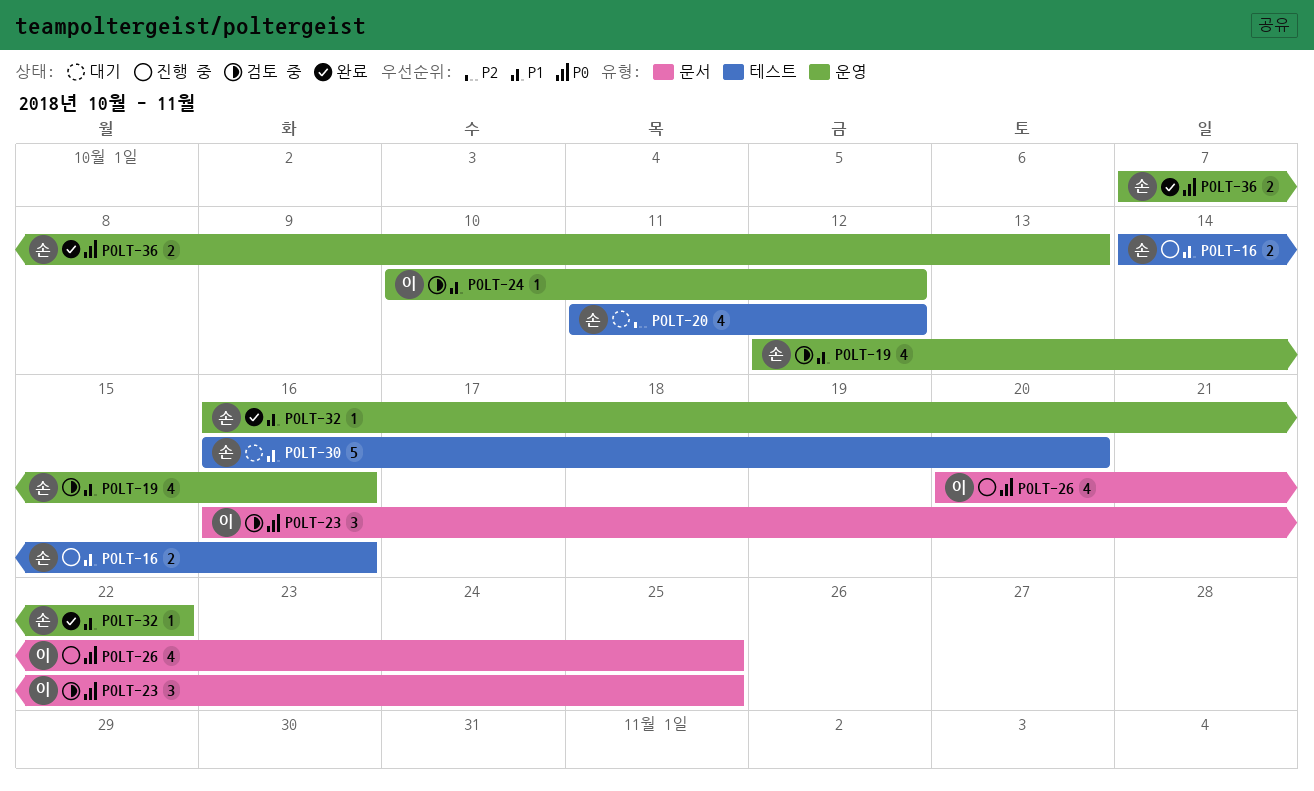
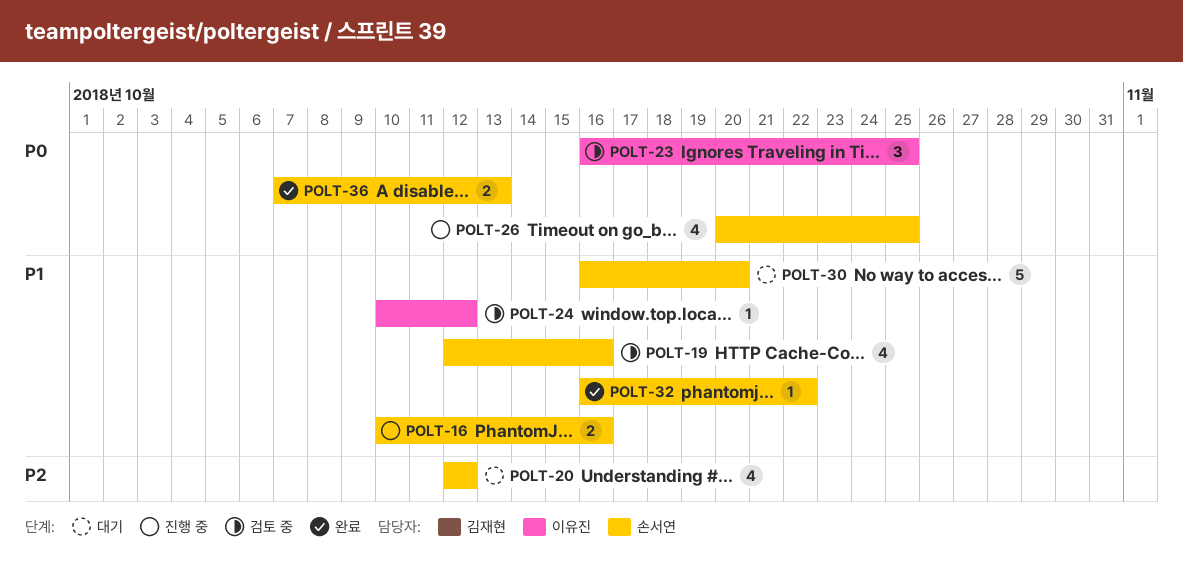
POLT-16, start: Oct 14 -> Oct 10
POLT-20, start: Oct 11 -> Oct 12
POLT-26, owner: 이유진 -> 손서연

